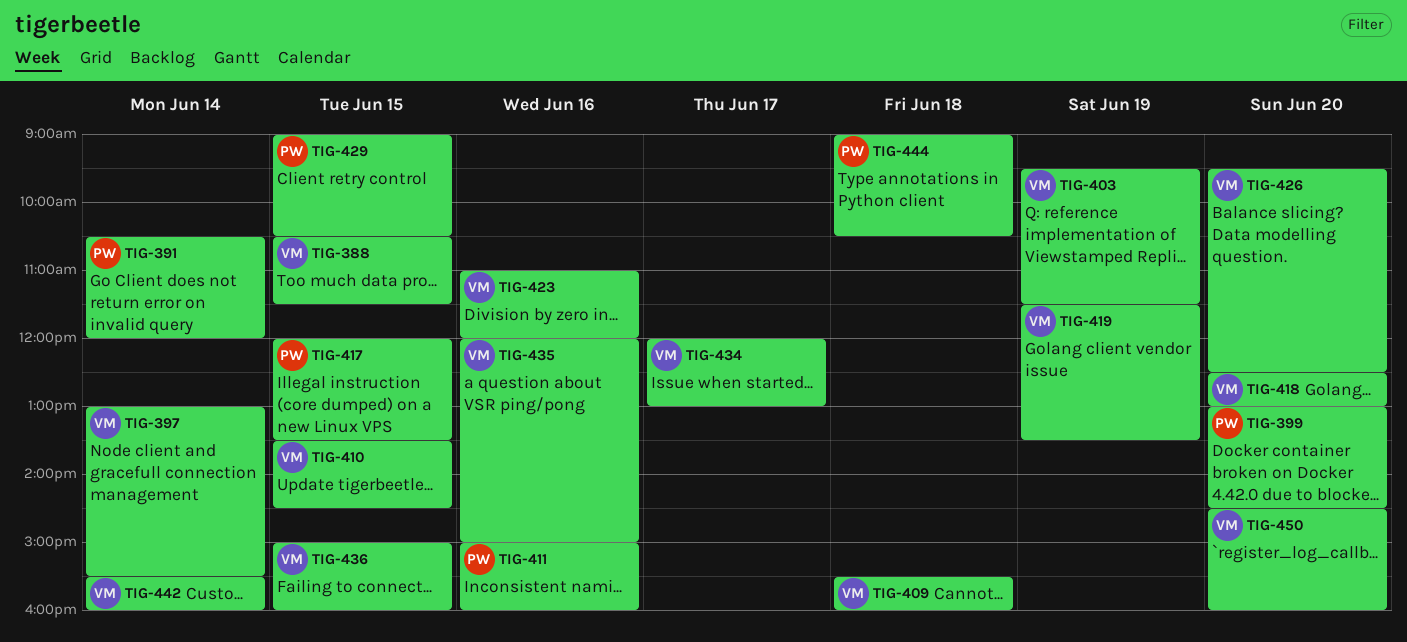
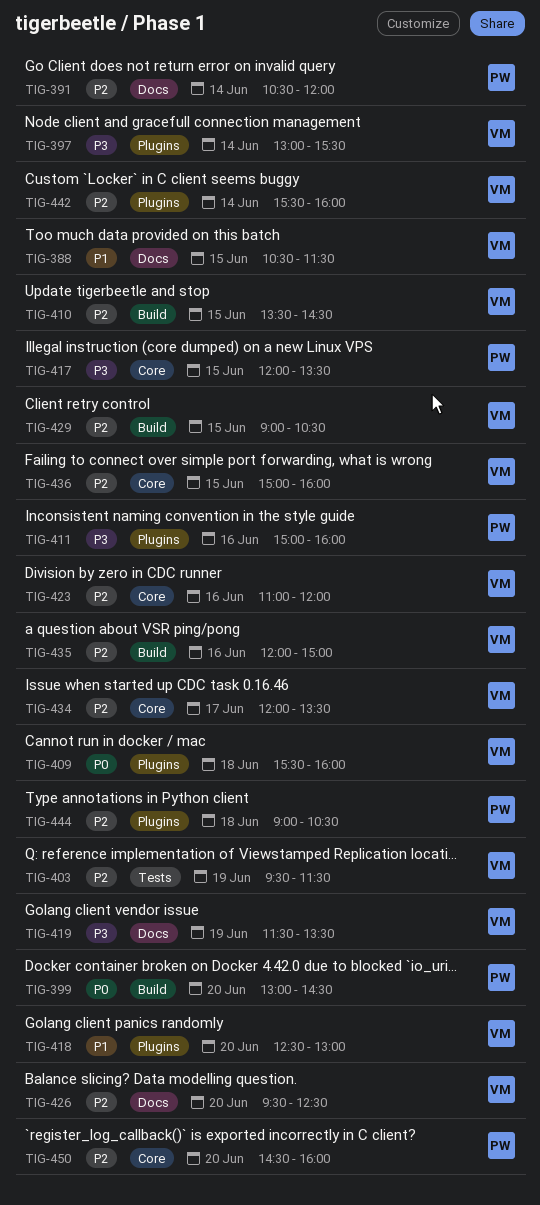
TIG-429, owner: PW -> VM
TIG-434, ends: 13:00 -> 13:30
TIG-450, owner: VM -> PW

